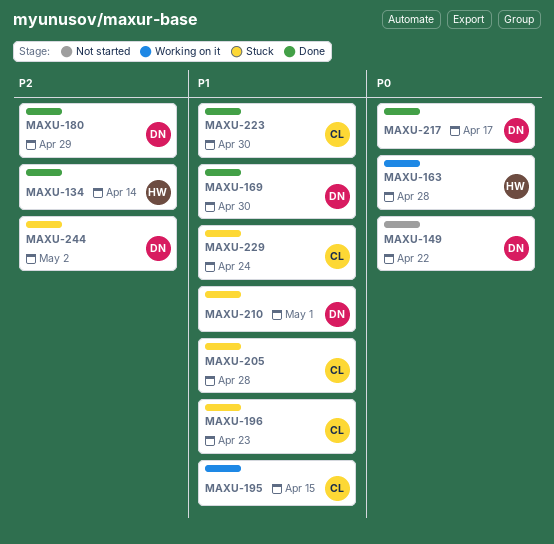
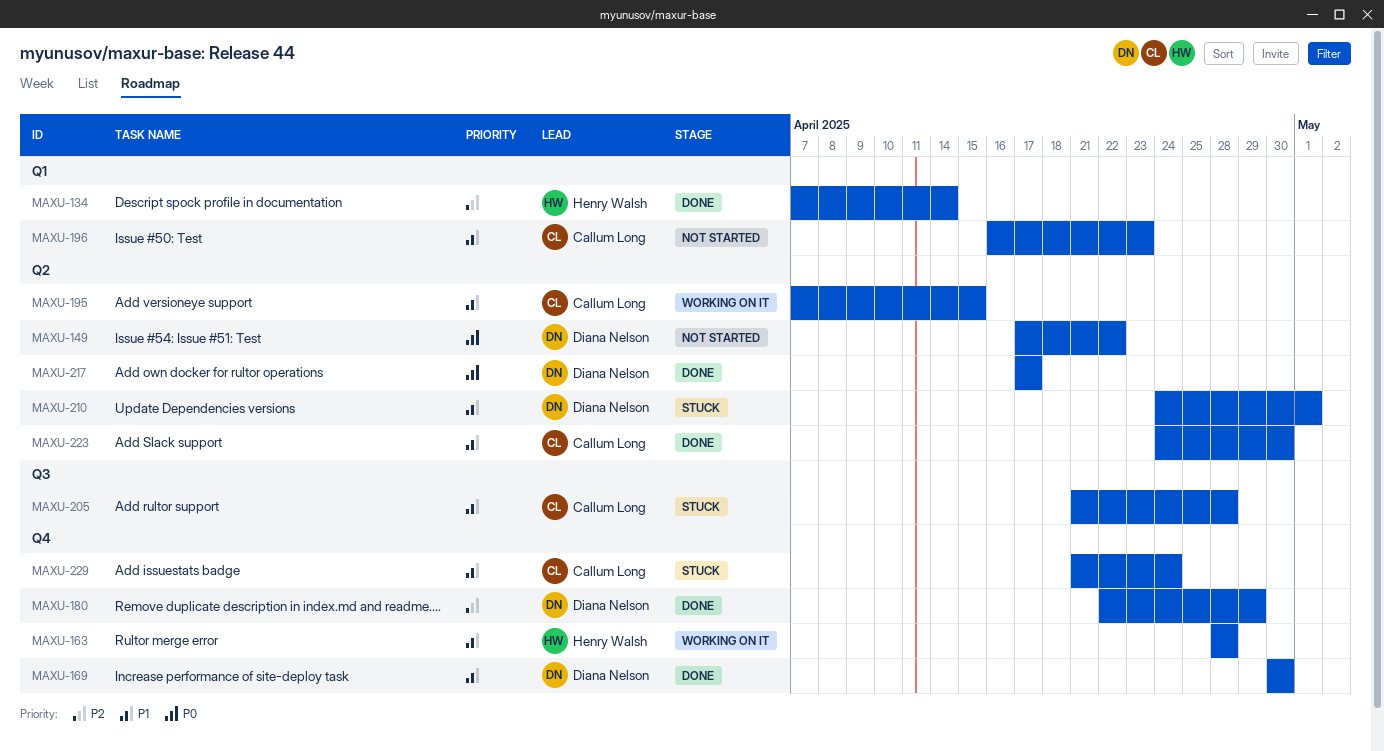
MAXU-163, priority: P0 -> P1
MAXU-196, status: Stuck -> Not started
MAXU-244: present -> none

